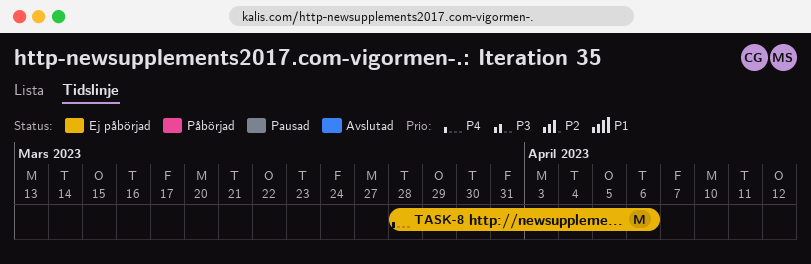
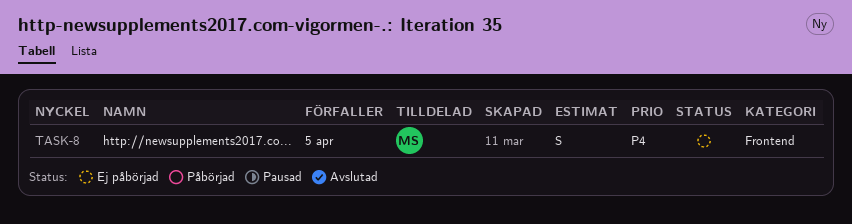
TASK-8, estimate: M -> S
TASK-8, due: Apr 6 -> Apr 5

